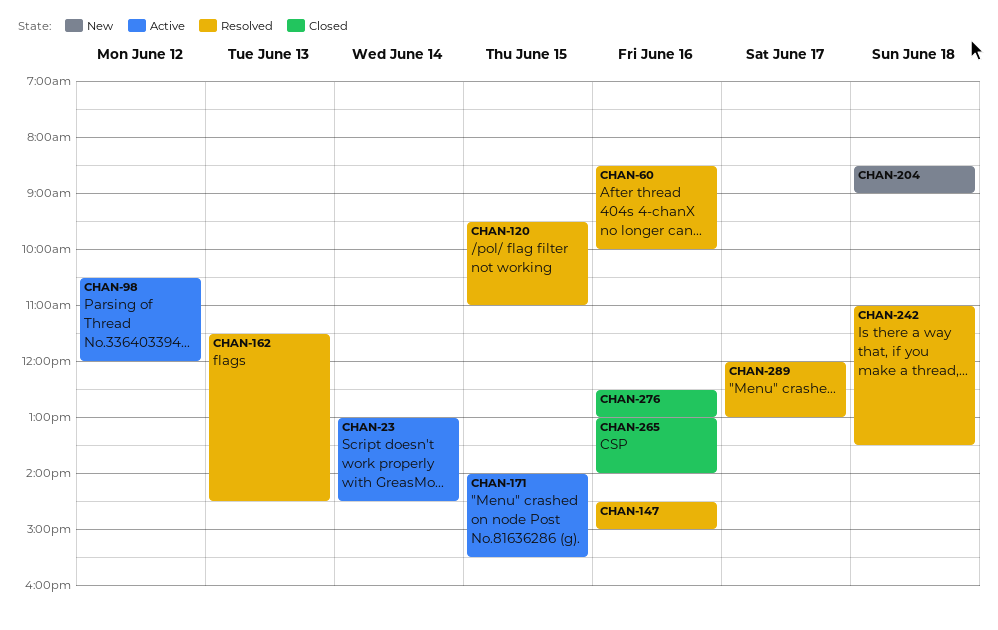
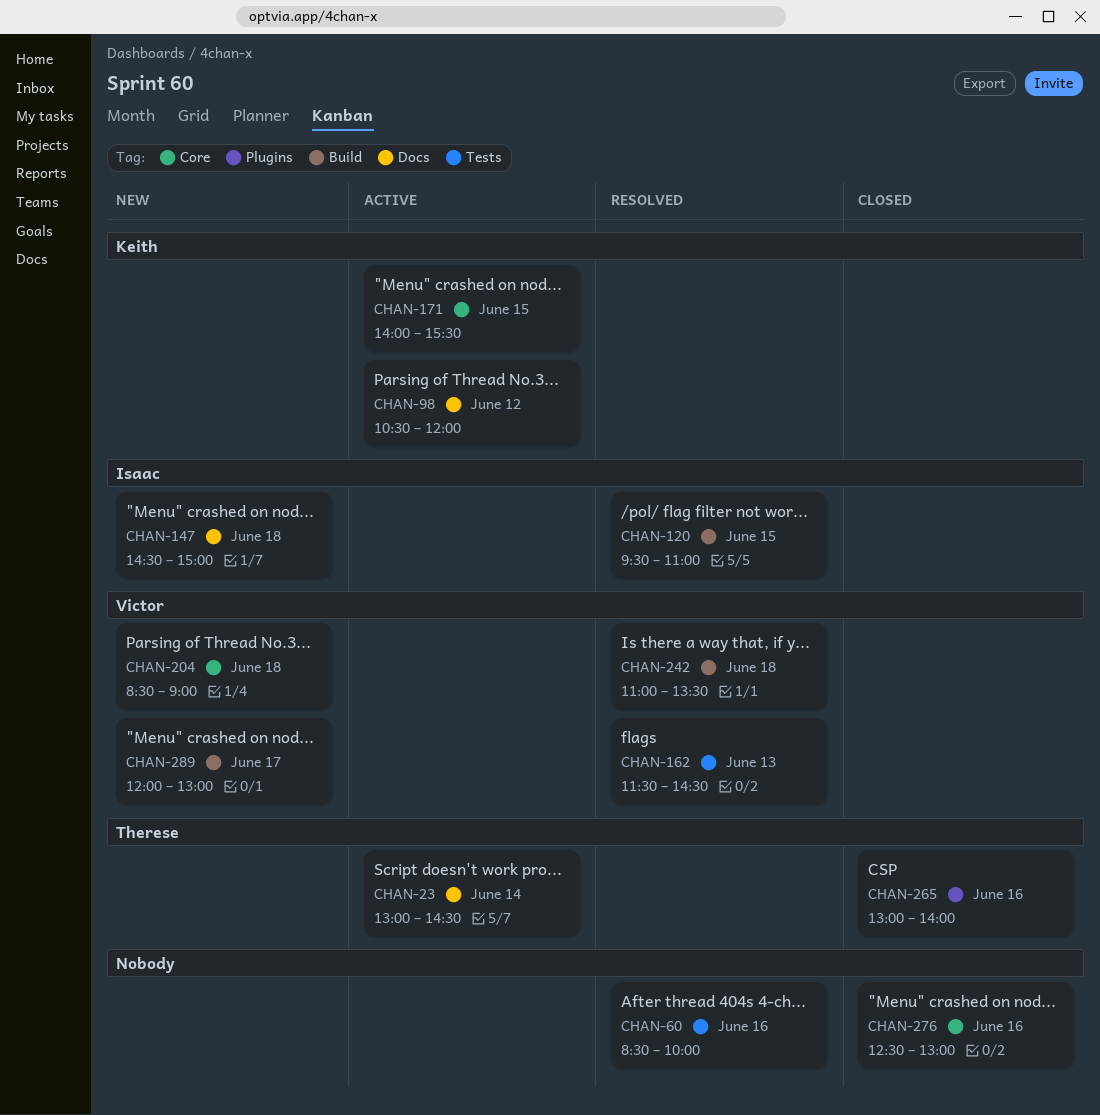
CHAN-147, status: Resolved -> New
CHAN-147, day: Jun 16 -> Jun 18
CHAN-289, status: Resolved -> New

